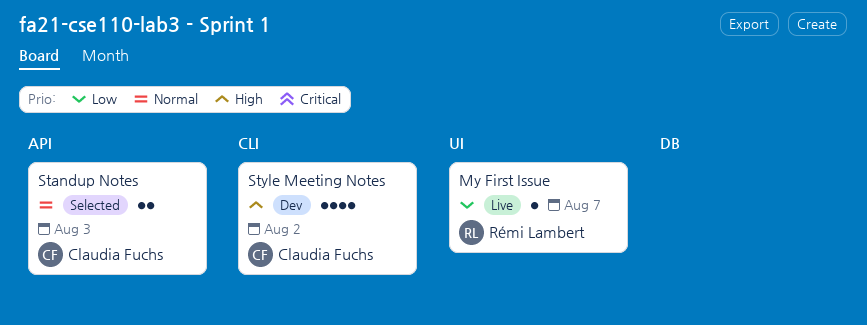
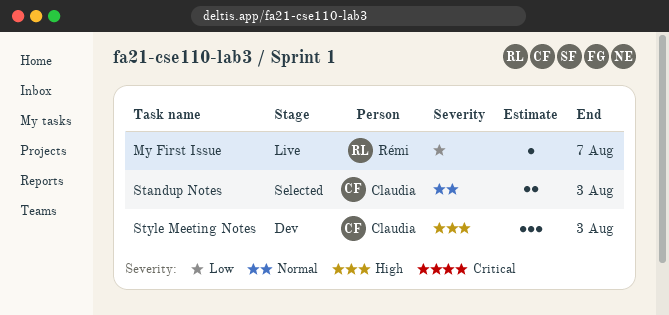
Style Meeting Notes, estimate: 4 -> 3
Style Meeting Notes, due: Aug 2 -> Aug 3

